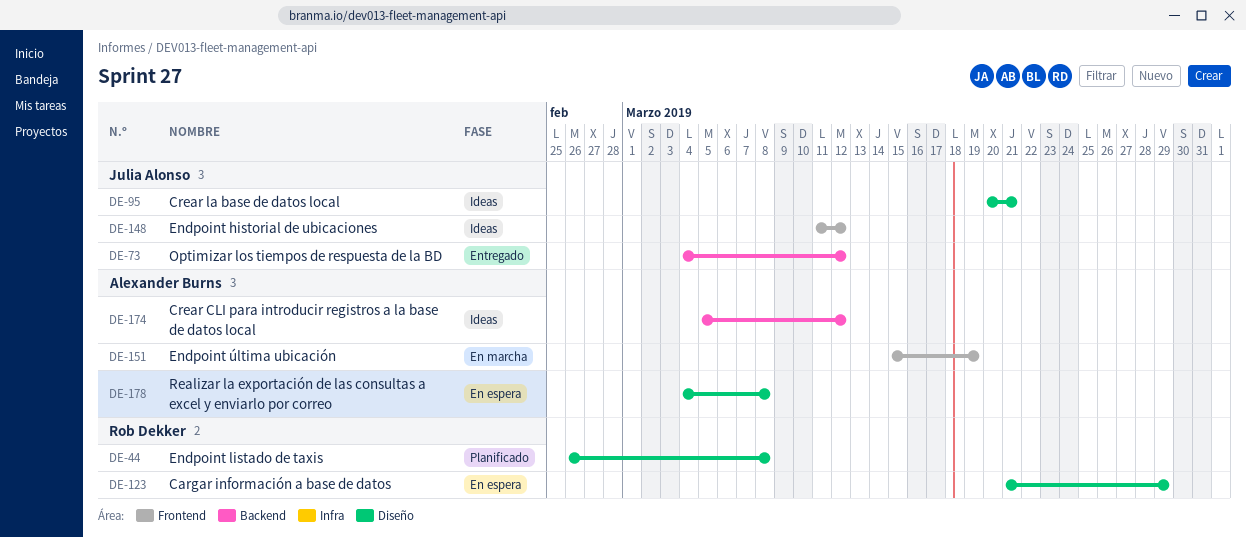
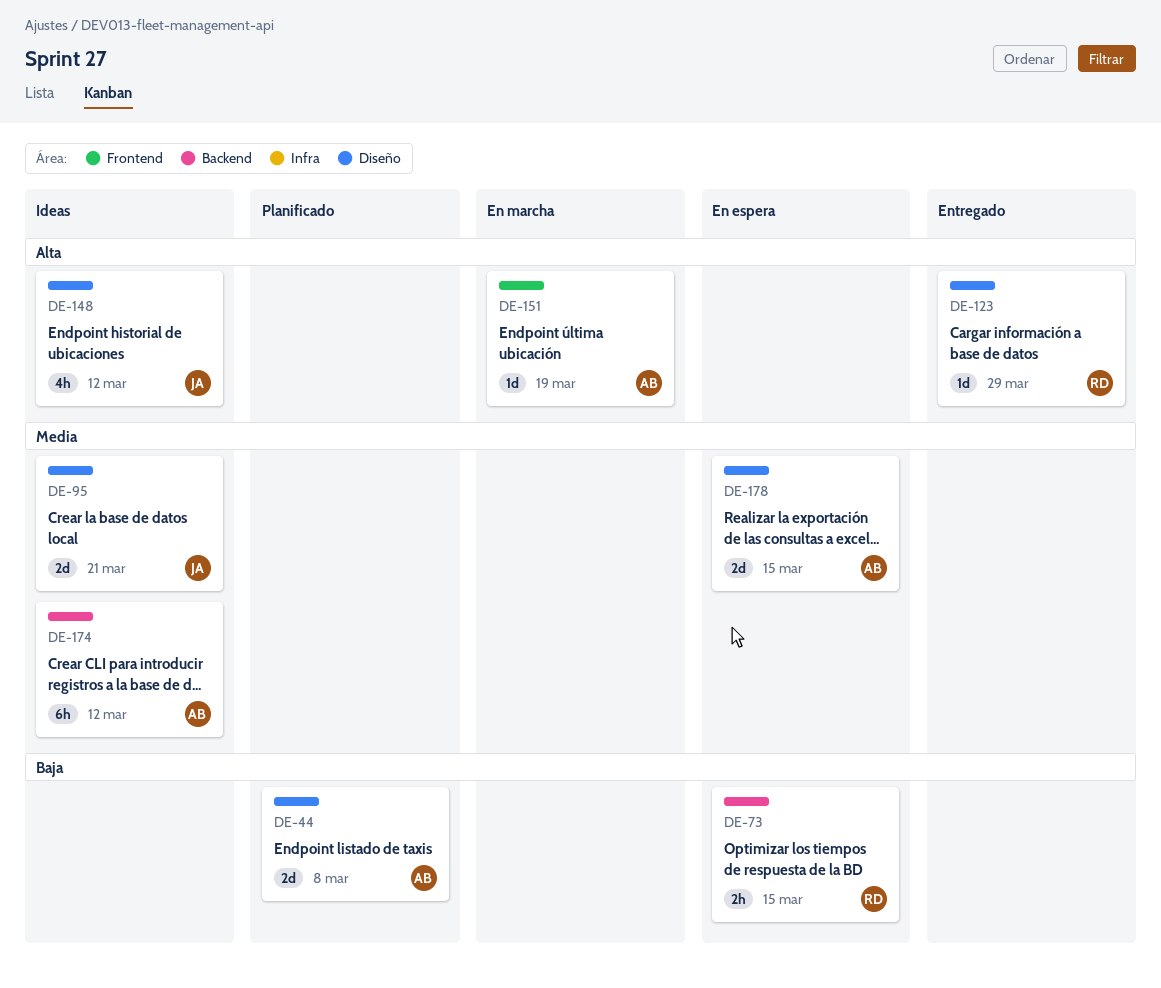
DE-44, owner: Rob Dekker -> Alexander Burns
DE-73, status: Entregado -> En espera
DE-73, owner: Julia Alonso -> Rob Dekker
DE-73, due: Mar 12 -> Mar 15
DE-123, status: En espera -> Entregado
DE-148, label: Frontend -> Diseño
DE-178, due: Mar 8 -> Mar 15

